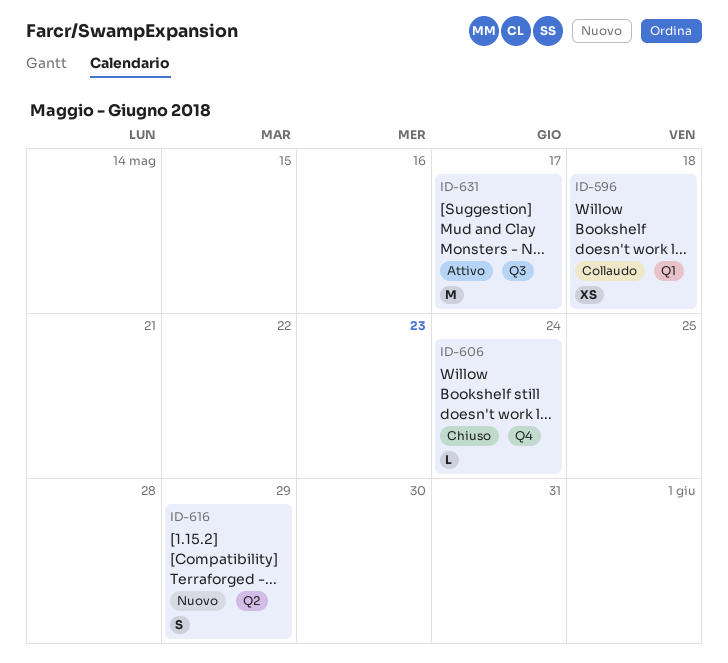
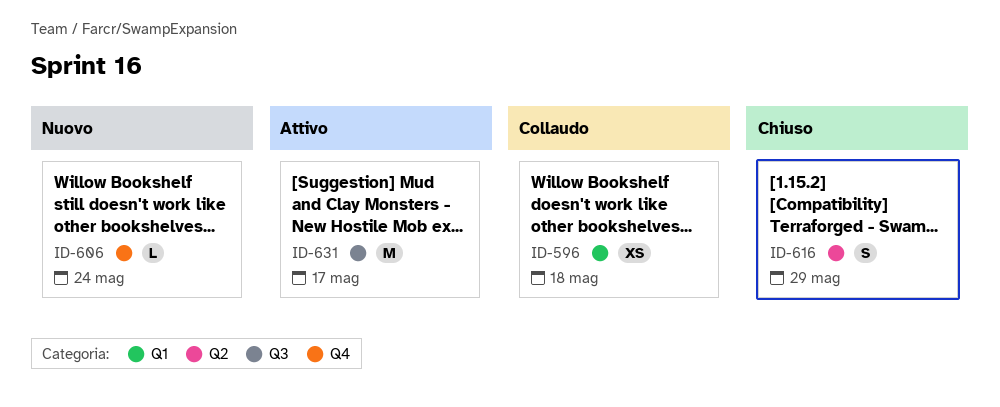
ID-606, status: Chiuso -> Nuovo
ID-616, status: Nuovo -> Chiuso

